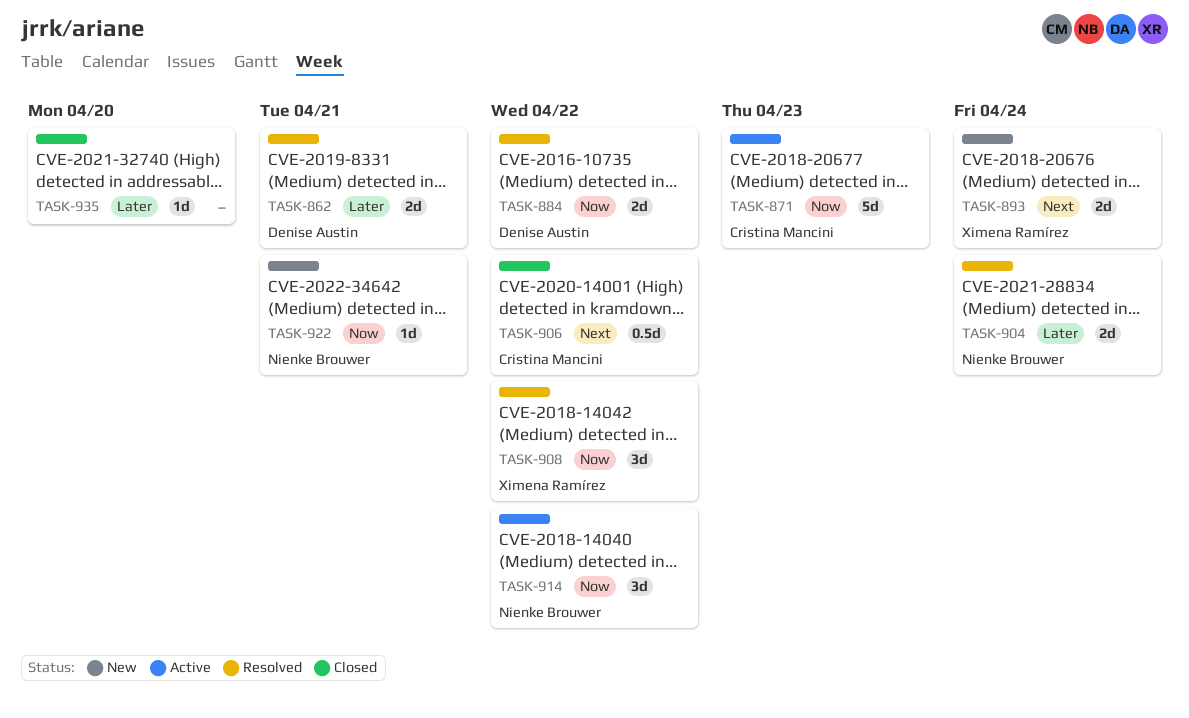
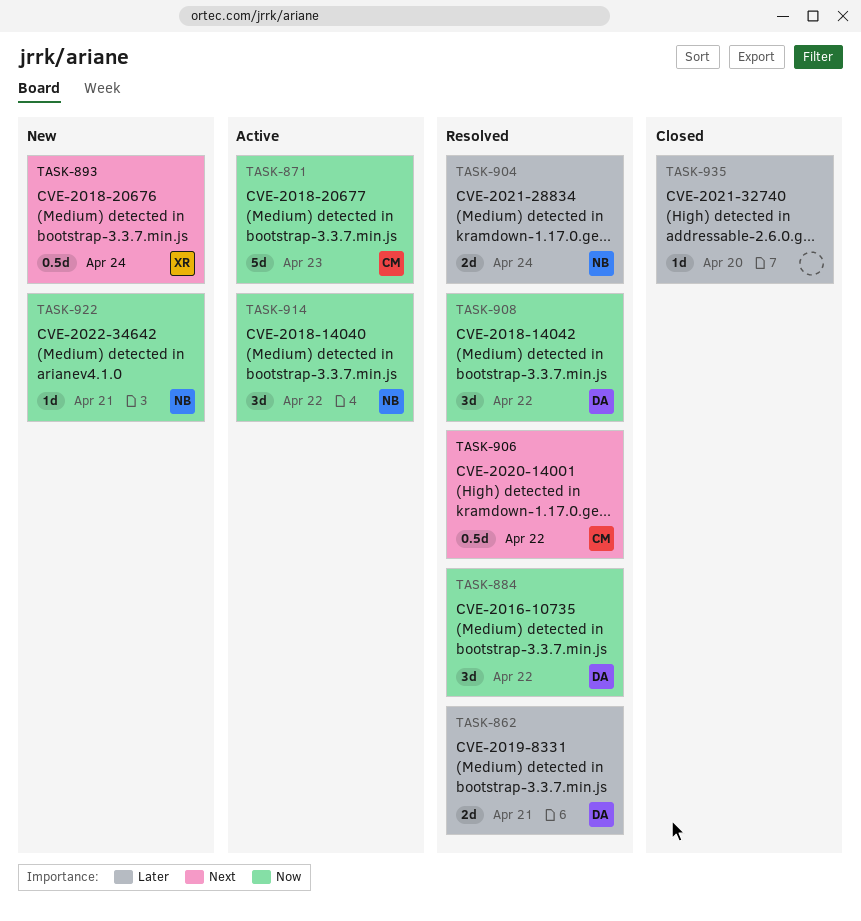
TASK-884, estimate: 2d -> 3d
TASK-893, estimate: 2d -> 0.5d
TASK-906, status: Closed -> Resolved
TASK-908, owner: Ximena Ramírez -> Denise Austin

